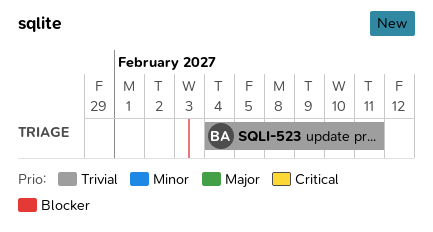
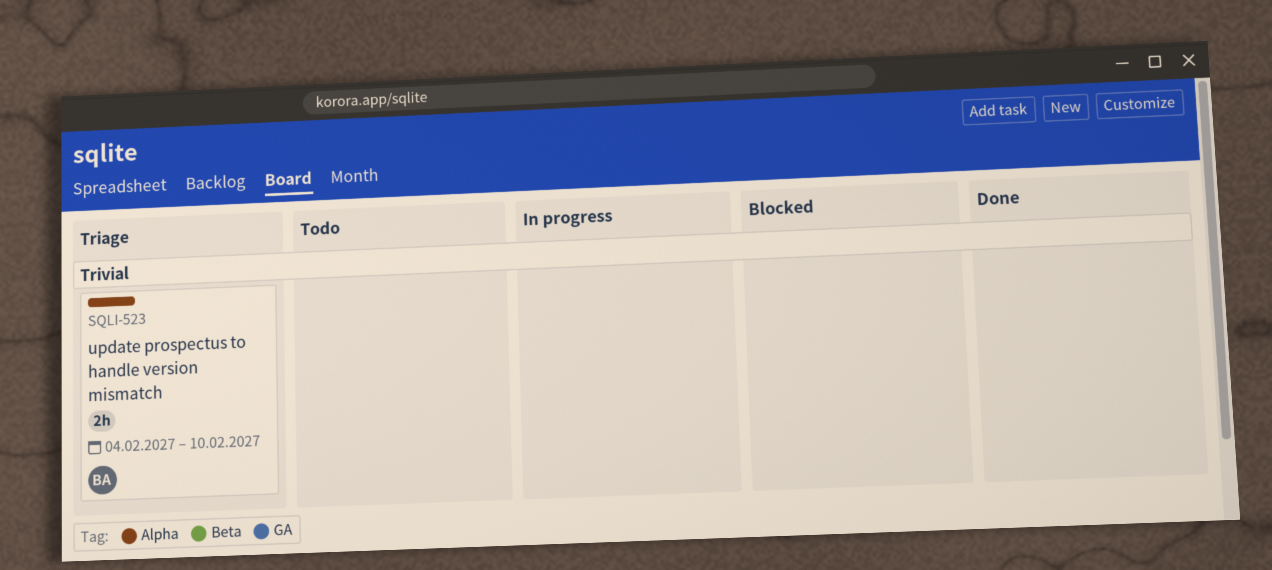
SQLI-523, due: Feb 11 -> Feb 10

